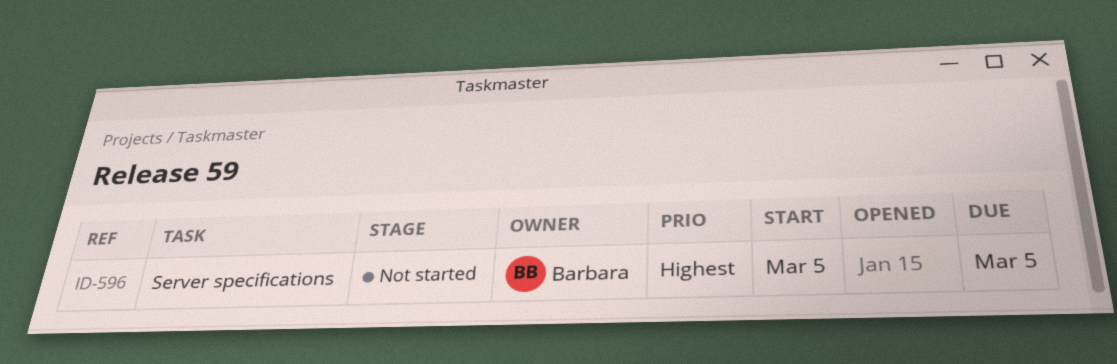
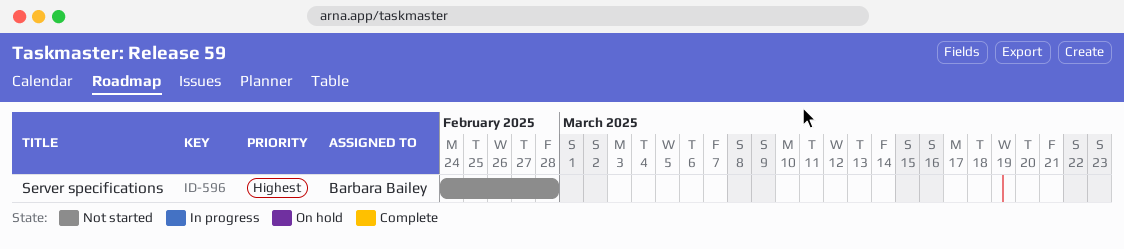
ID-596, start: Mar 5 -> Feb 24
ID-596, due: Mar 5 -> Feb 28

